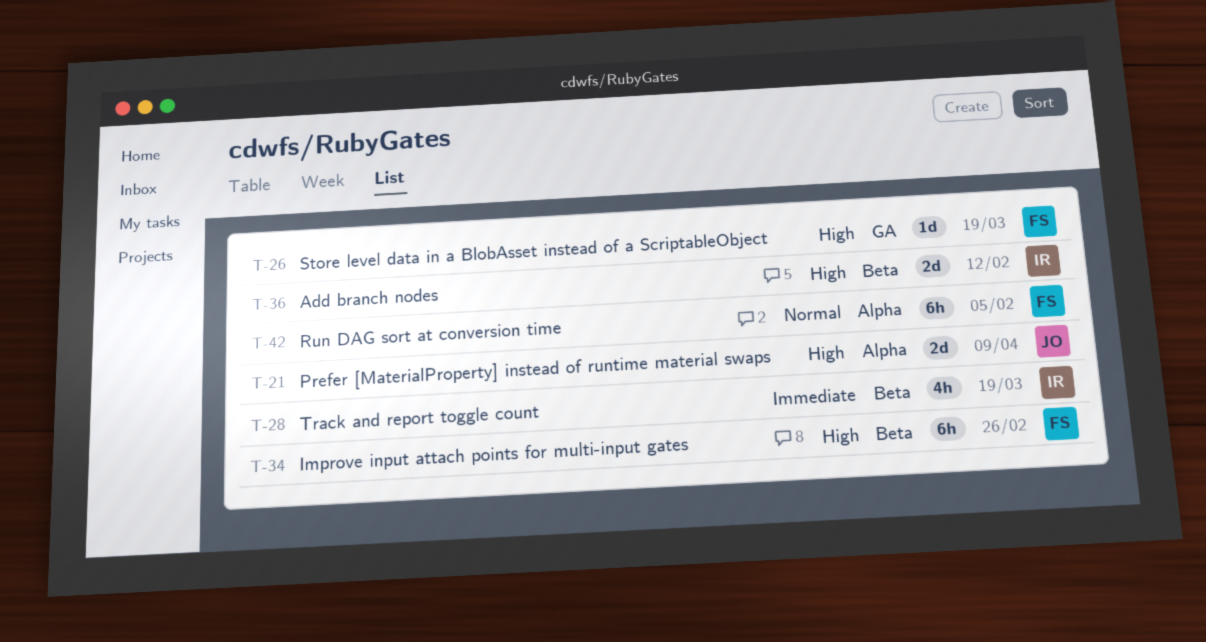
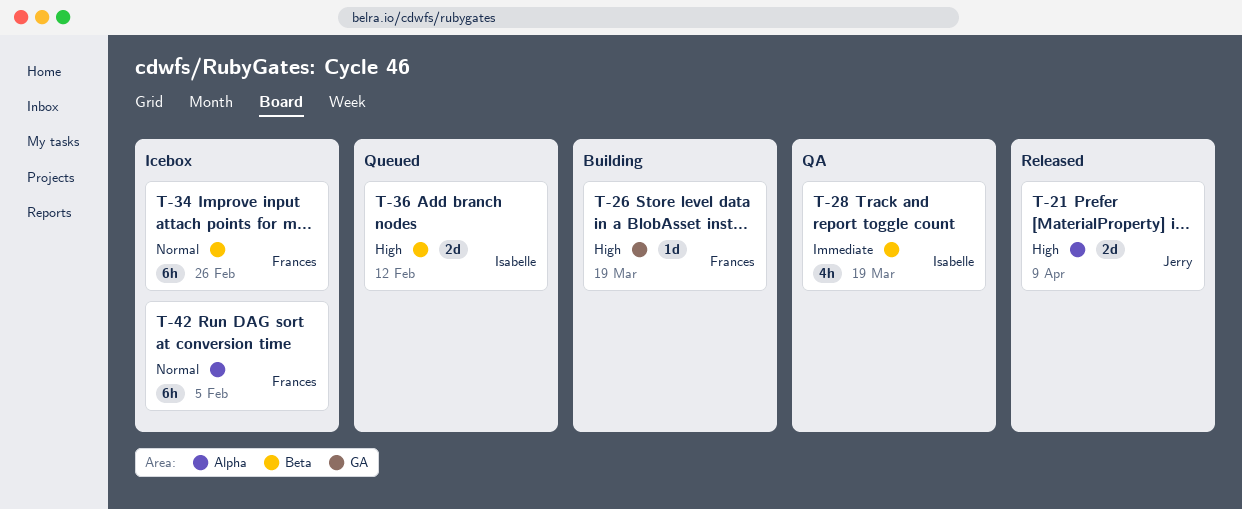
T-34, priority: High -> Normal

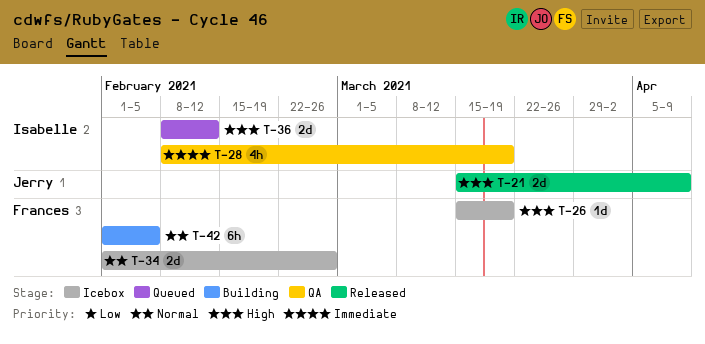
T-26, status: Building -> Icebox
T-34, estimate: 6h -> 2d
T-42, status: Icebox -> Building

